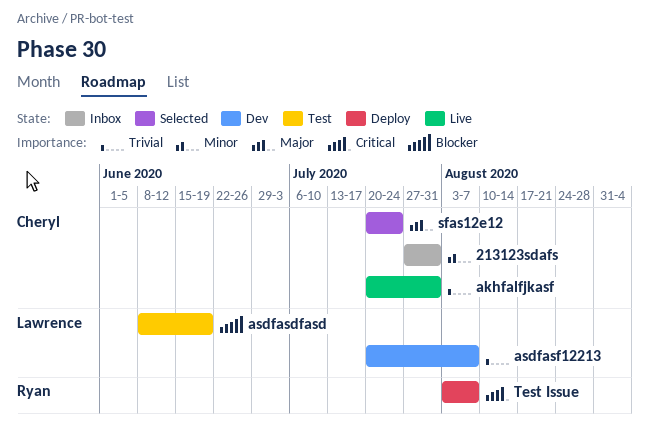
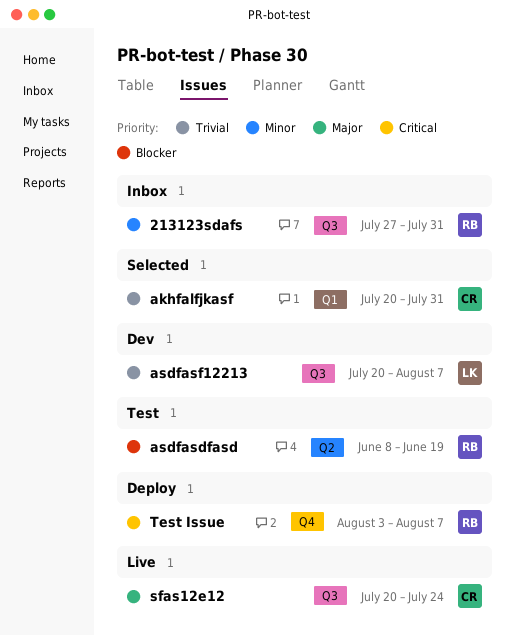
213123sdafs, owner: Cheryl -> Ryan
akhfalfjkasf, status: Live -> Selected
asdfasdfasd, owner: Lawrence -> Ryan
sfas12e12, status: Selected -> Live

